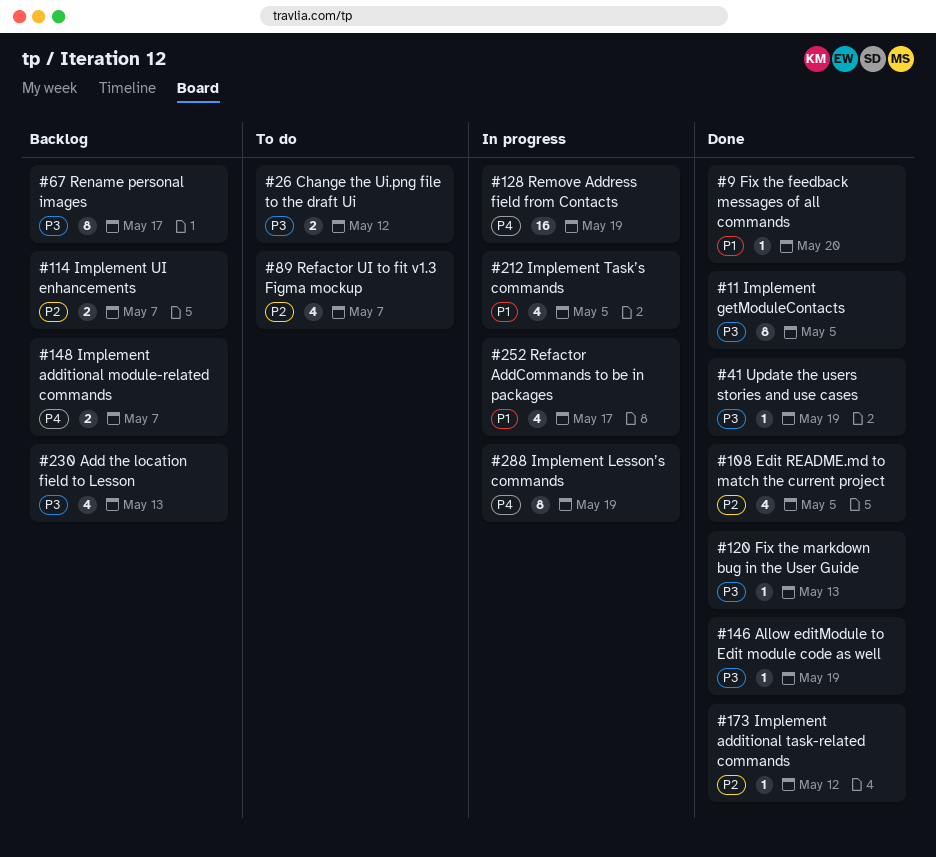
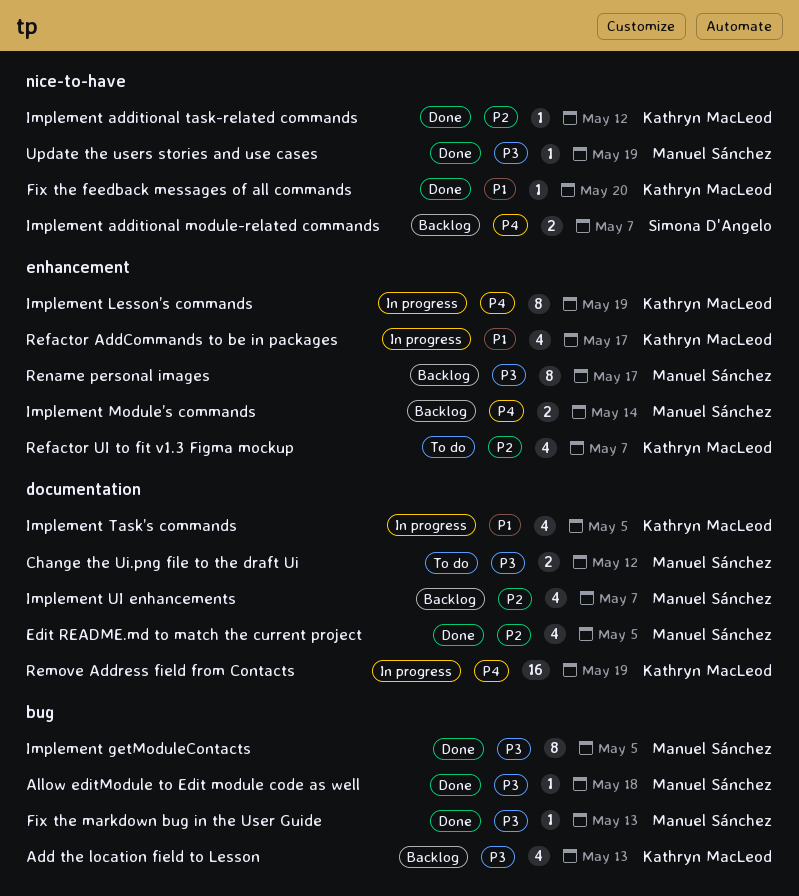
Allow editModule to Edit module code as well, due: May 19 -> May 18
Implement Module’s commands: none -> present
Implement UI enhancements, estimate: 2 -> 4

